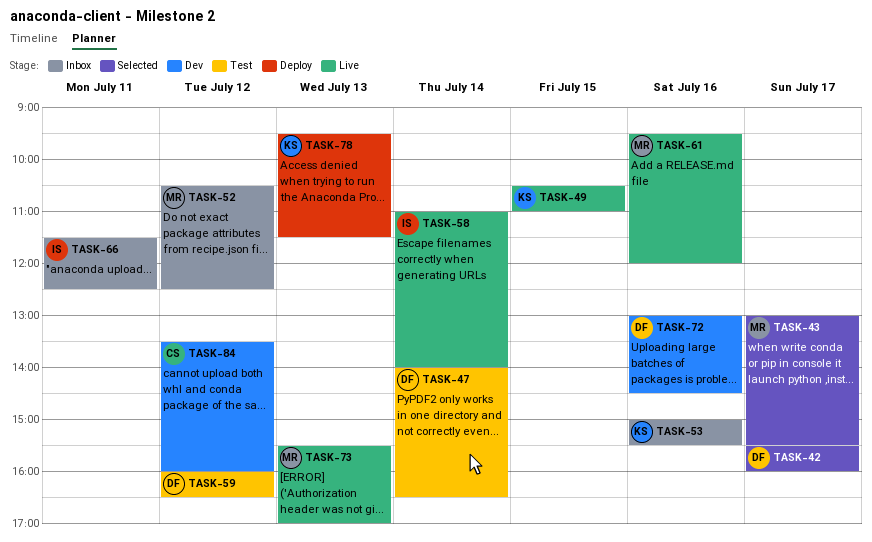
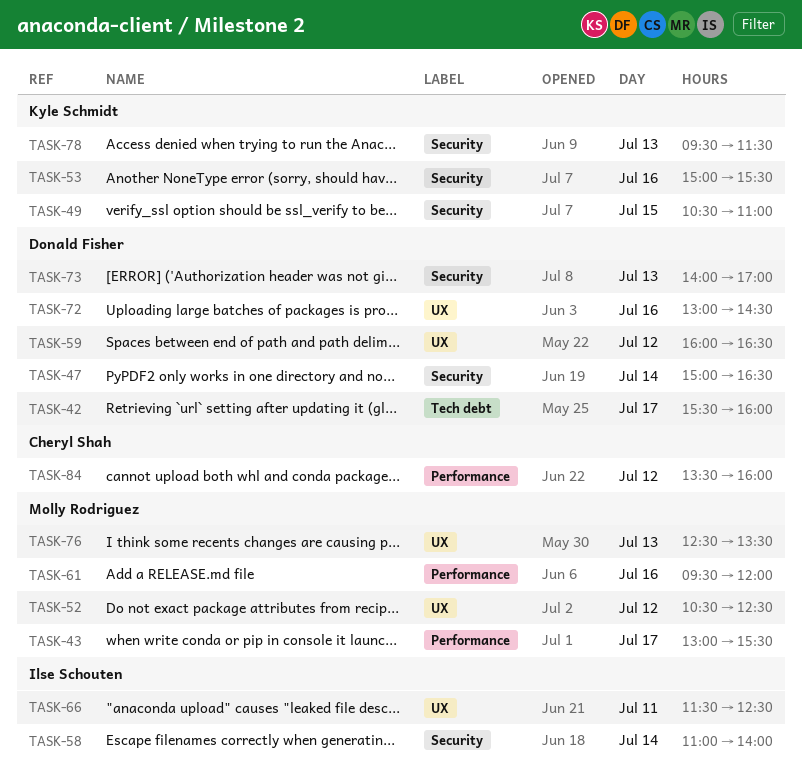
TASK-47, begins: 14:00 -> 15:00
TASK-73, owner: Molly Rodriguez -> Donald Fisher
TASK-73, begins: 15:30 -> 14:00
TASK-76: none -> present

